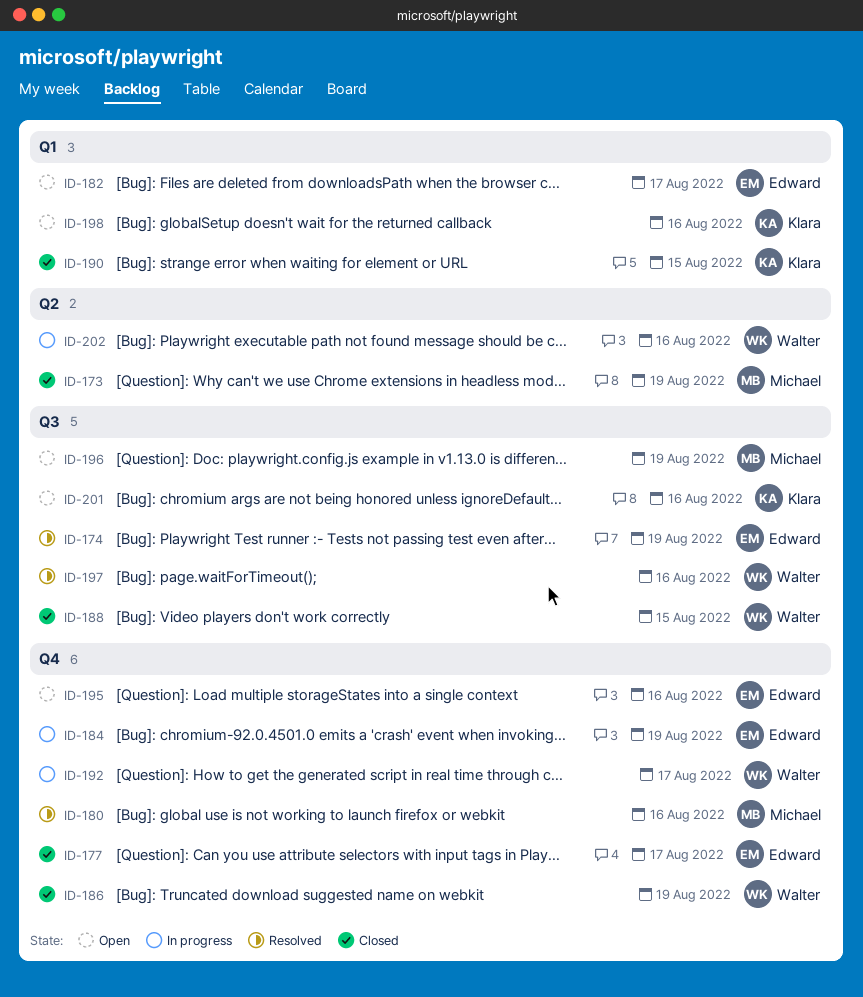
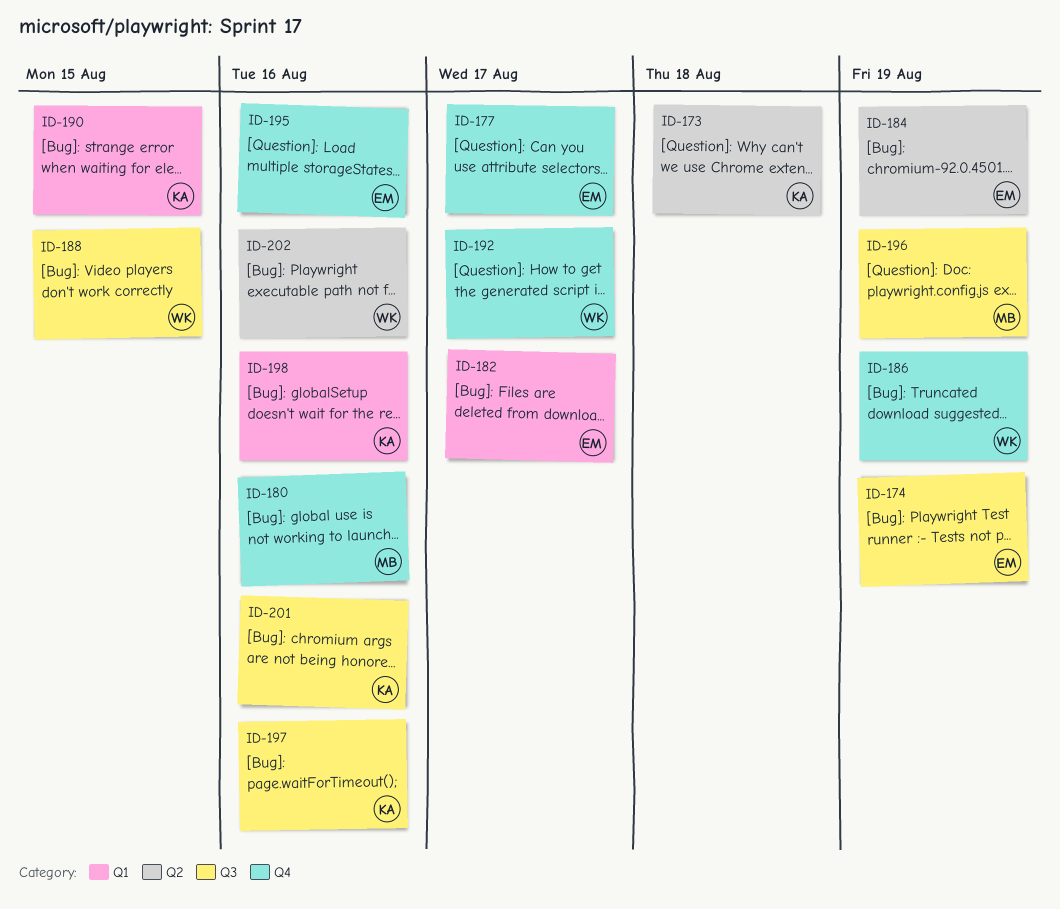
ID-173, owner: Michael -> Klara
ID-173, due: Aug 19 -> Aug 18
ID-184, label: Q4 -> Q2
ID-197, owner: Walter -> Klara

